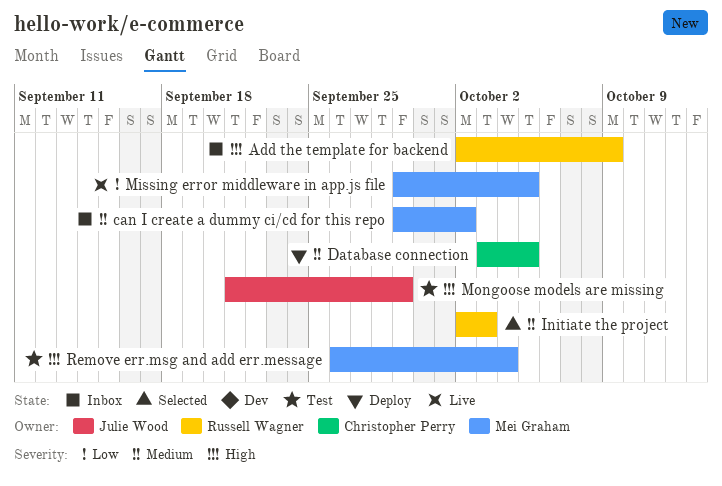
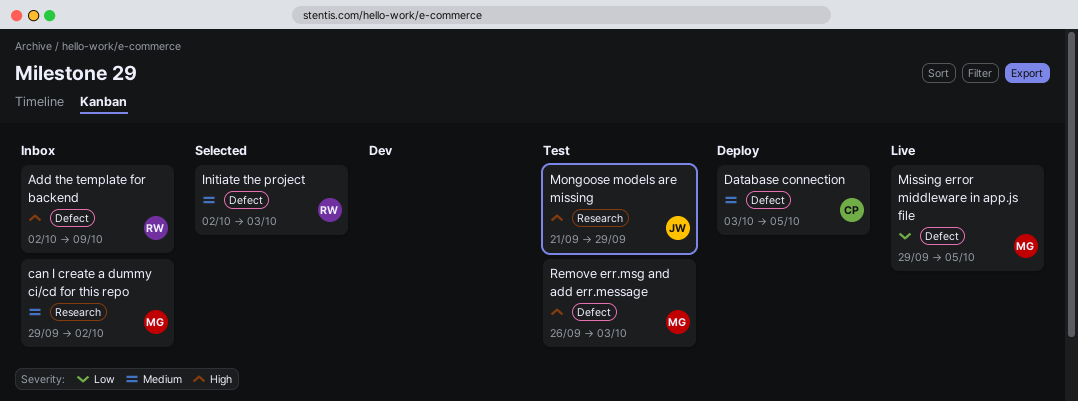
Remove err.msg and add err.message, due: Oct 4 -> Oct 3

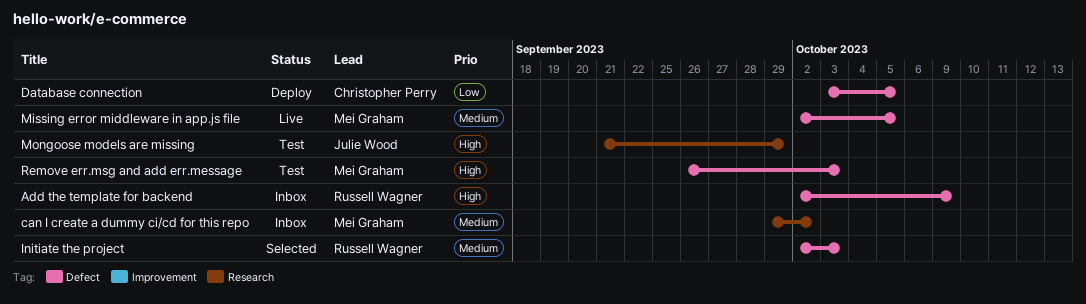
Database connection, priority: Medium -> Low
Missing error middleware in app.js file, priority: Low -> Medium
Missing error middleware in app.js file, start: Sep 29 -> Oct 2

